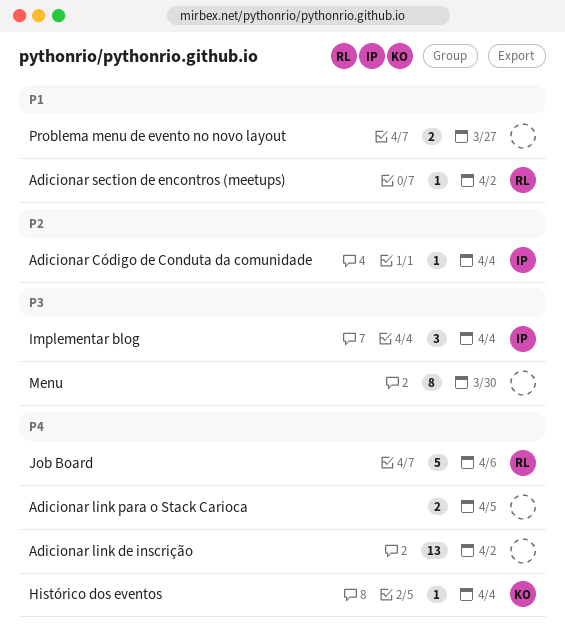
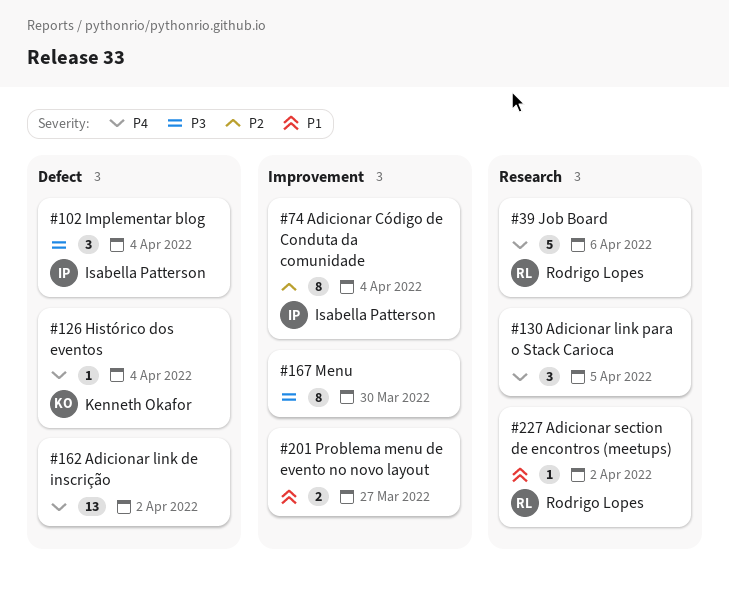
Adicionar Código de Conduta da comunidade, estimate: 1 -> 8
Adicionar link para o Stack Carioca, estimate: 2 -> 3

